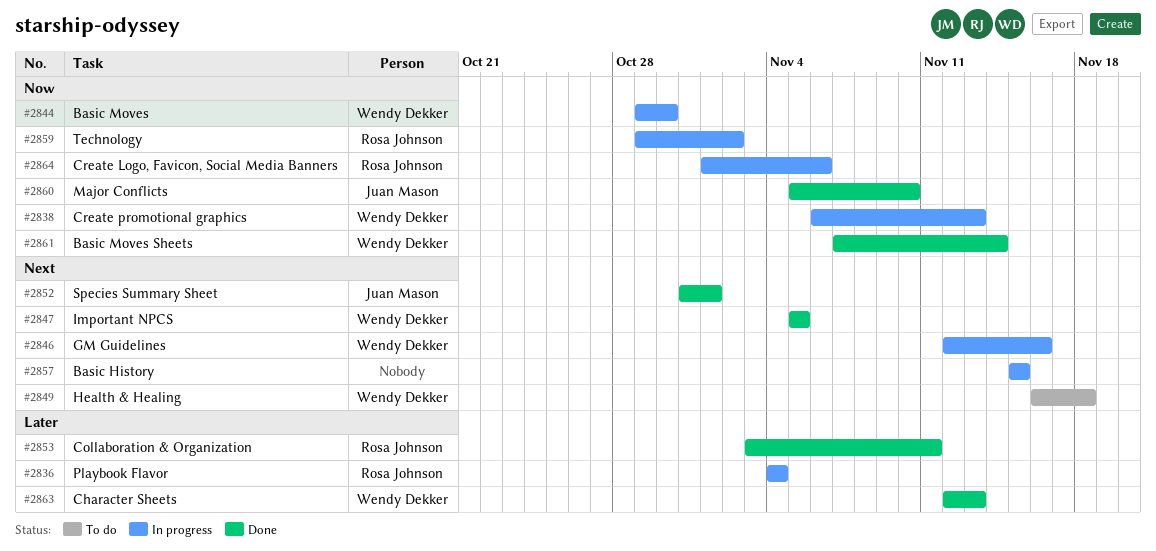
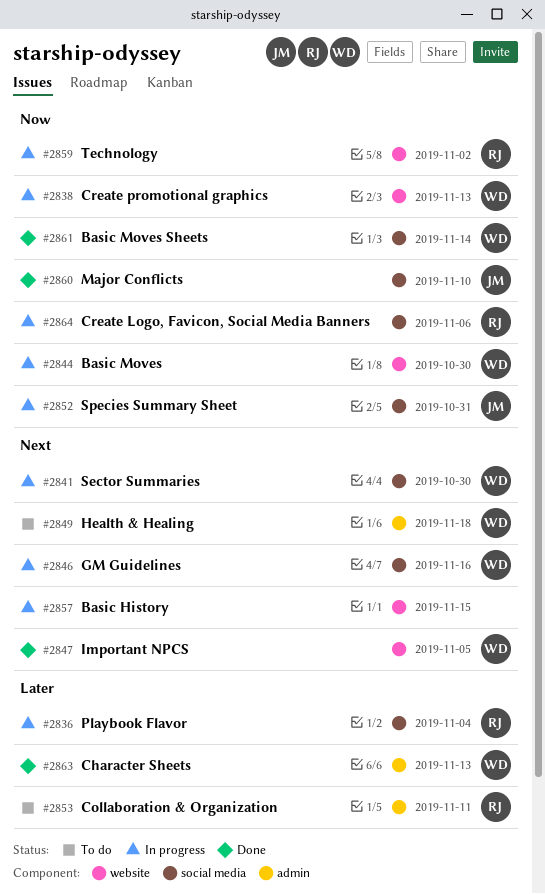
#2841: none -> present
#2852, status: Done -> In progress
#2852, priority: Next -> Now
#2852, due: Nov 1 -> Oct 31
#2853, status: Done -> To do

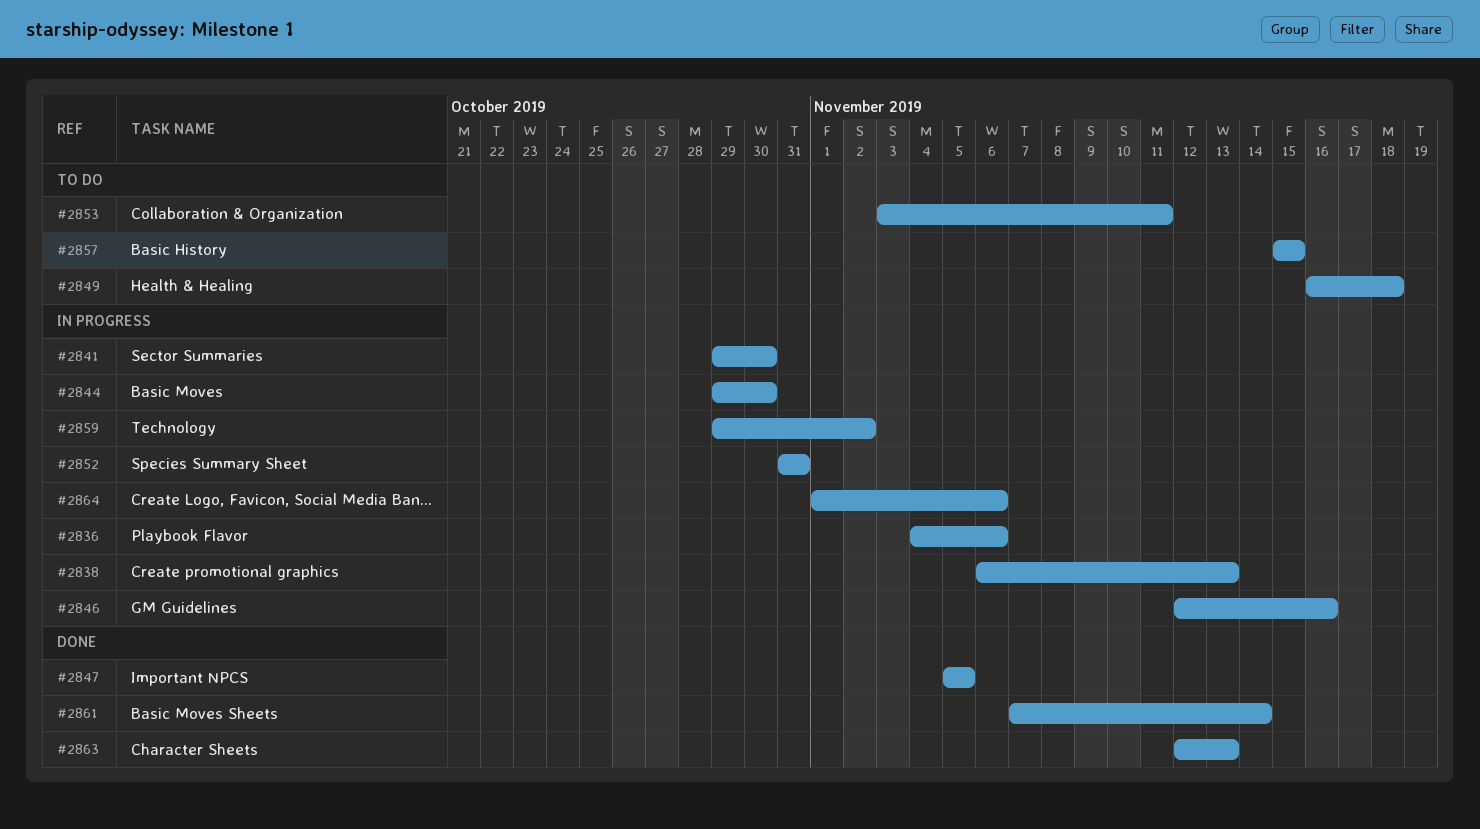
#2836, due: Nov 4 -> Nov 6
#2857, status: In progress -> To do
#2860: present -> none

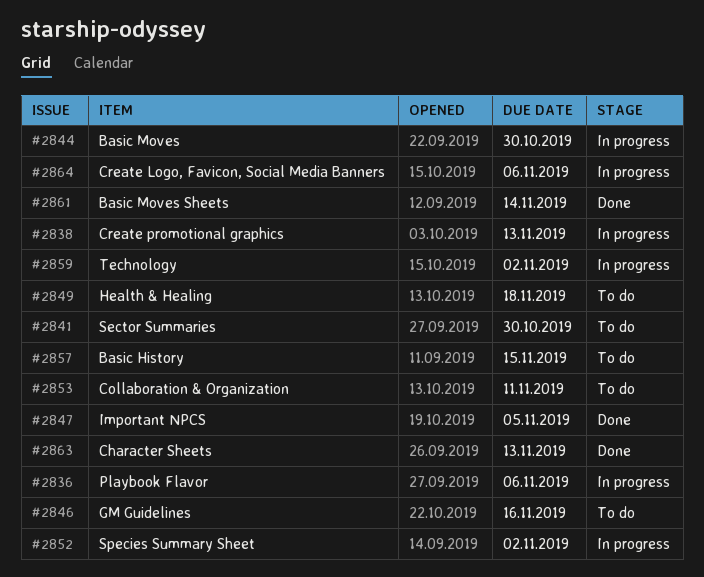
#2841, status: In progress -> To do
#2846, status: In progress -> To do
#2852, due: Oct 31 -> Nov 2

